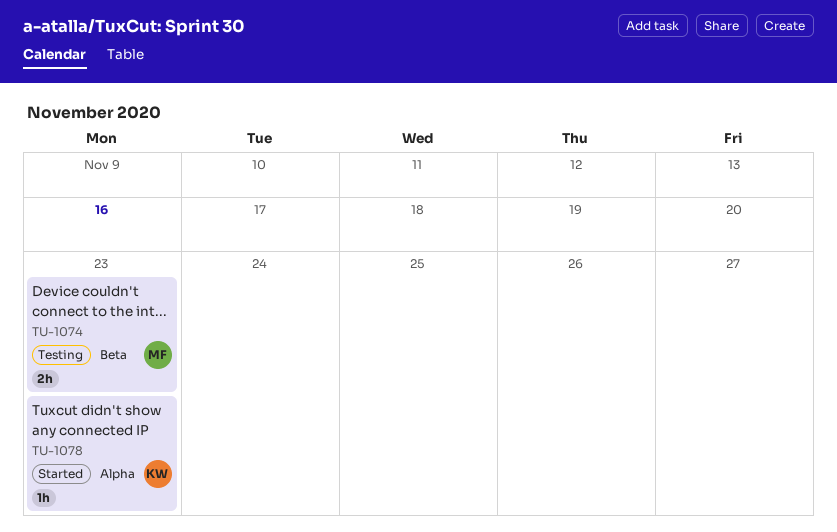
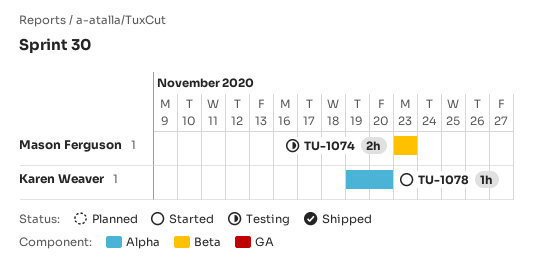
TU-1078, due: Nov 23 -> Nov 20

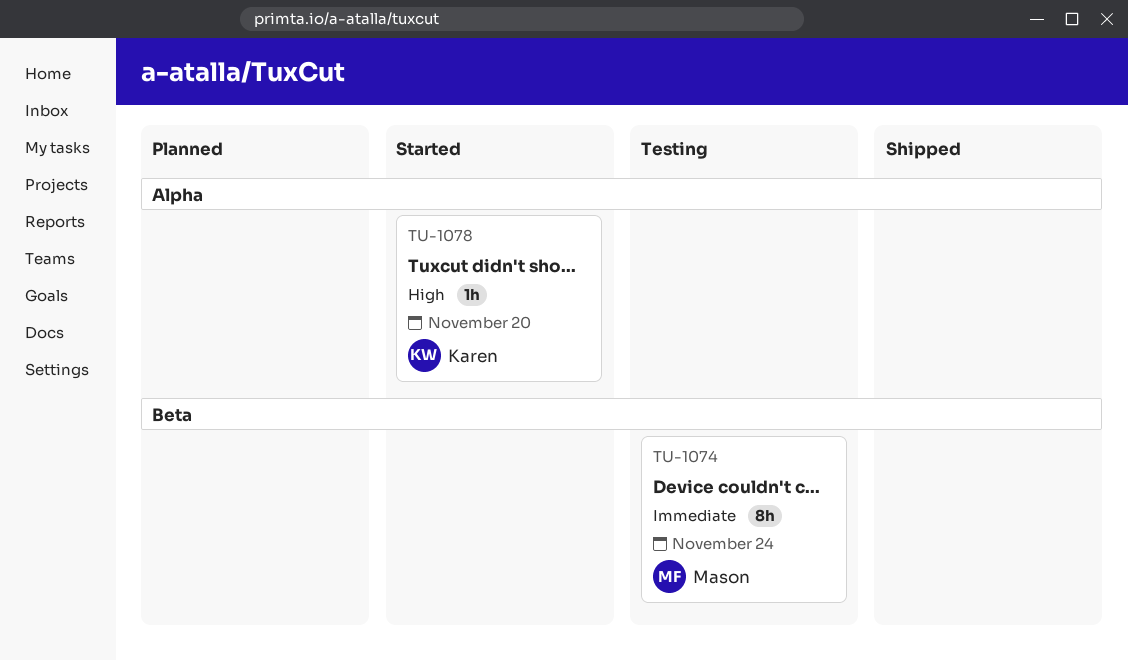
TU-1074, estimate: 2h -> 8h
TU-1074, due: Nov 23 -> Nov 24

